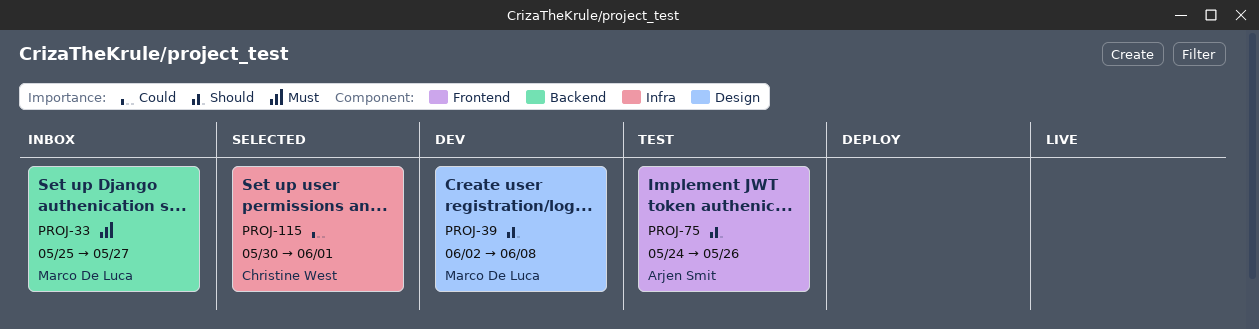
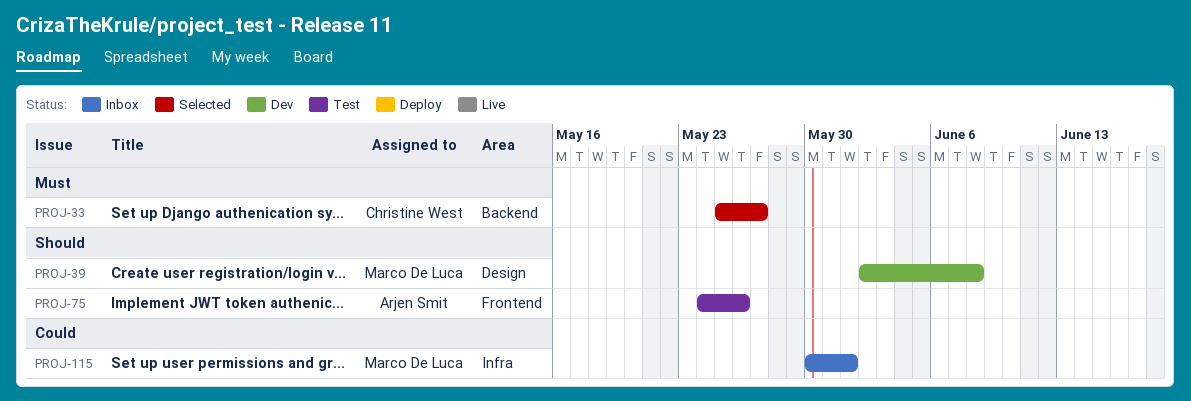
PROJ-33, status: Inbox -> Selected
PROJ-33, owner: Marco De Luca -> Christine West
PROJ-115, status: Selected -> Inbox
PROJ-115, owner: Christine West -> Marco De Luca

